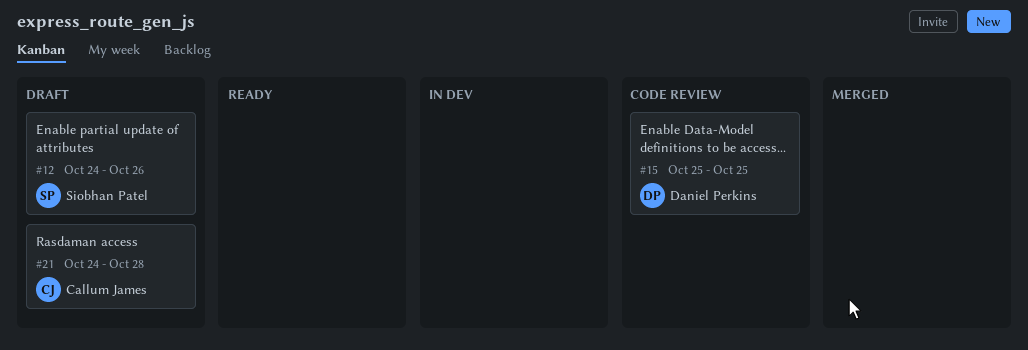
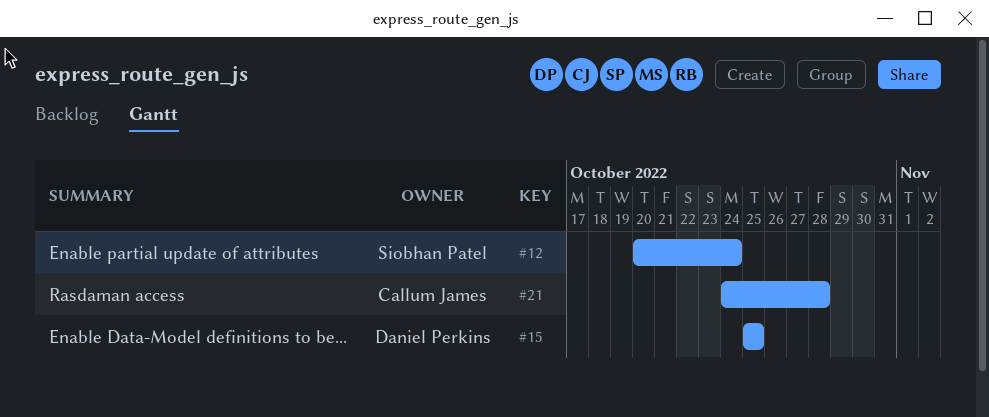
#12, start: Oct 24 -> Oct 20
#12, due: Oct 26 -> Oct 24

